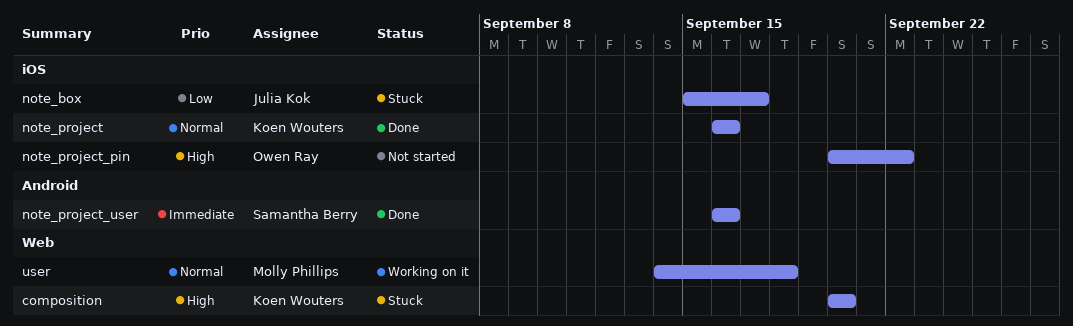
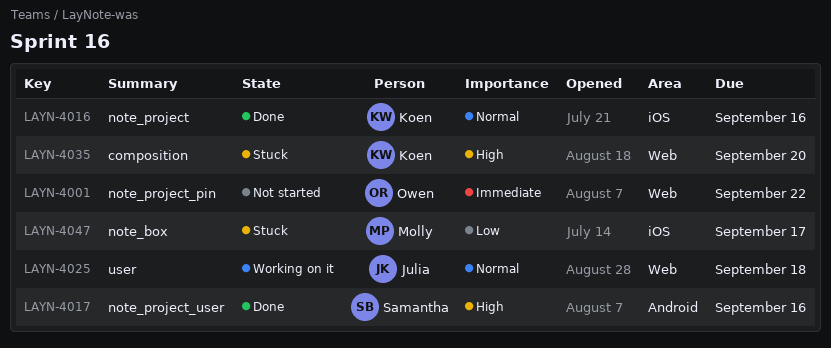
note_box, owner: Julia Kok -> Molly Phillips
note_project_pin, priority: High -> Immediate
note_project_pin, label: iOS -> Web
note_project_user, priority: Immediate -> High
user, owner: Molly Phillips -> Julia Kok

